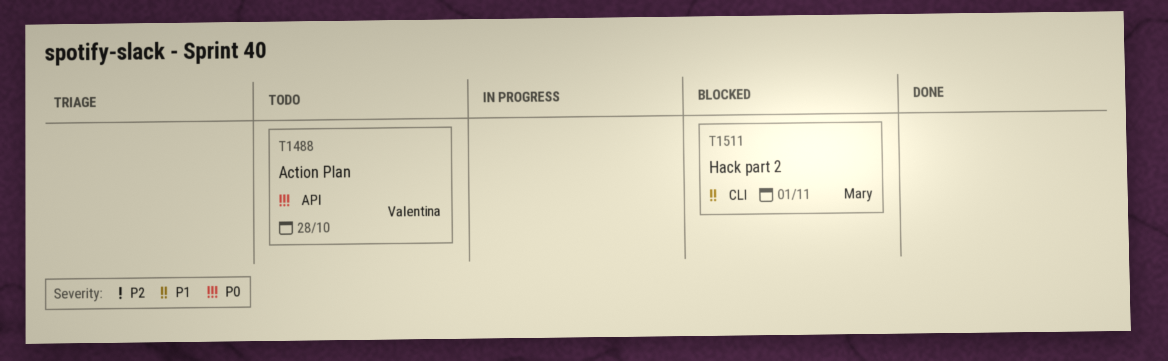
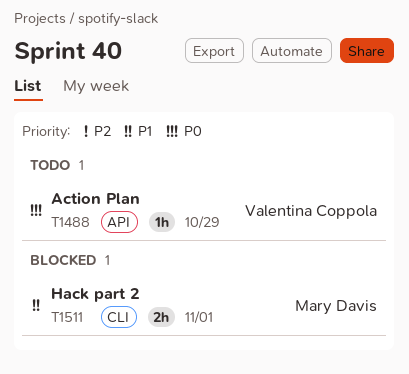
T1488, due: Oct 28 -> Oct 29

